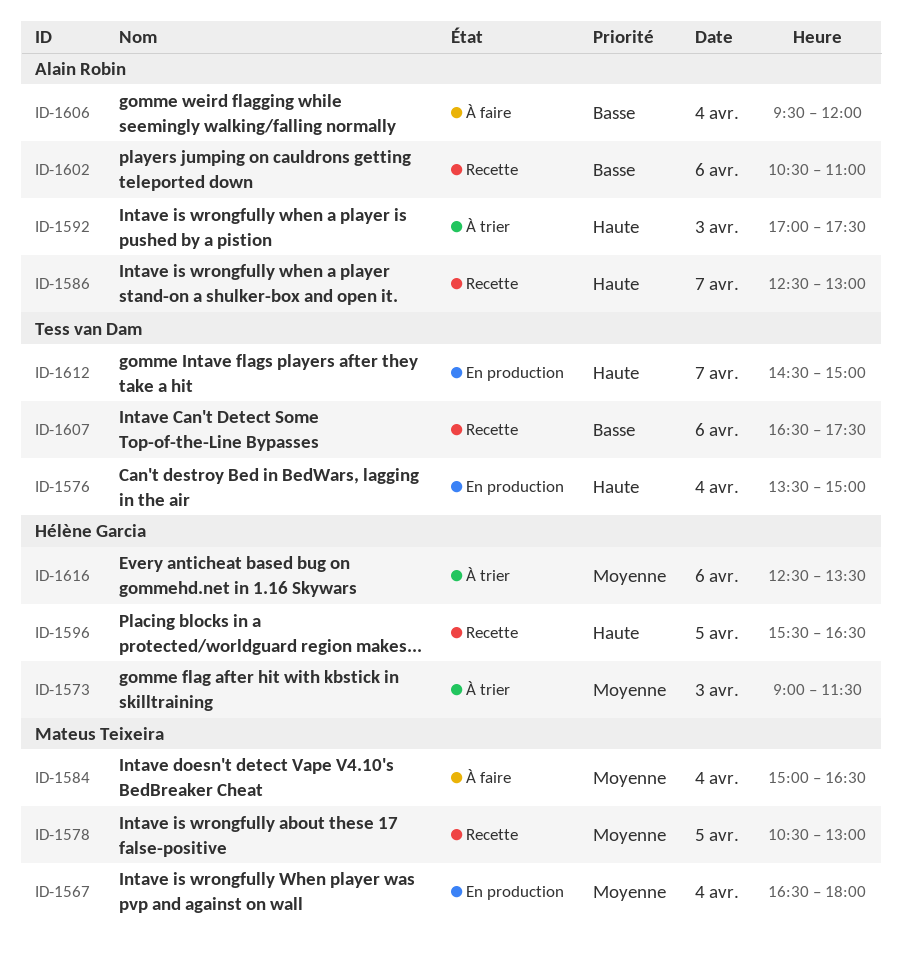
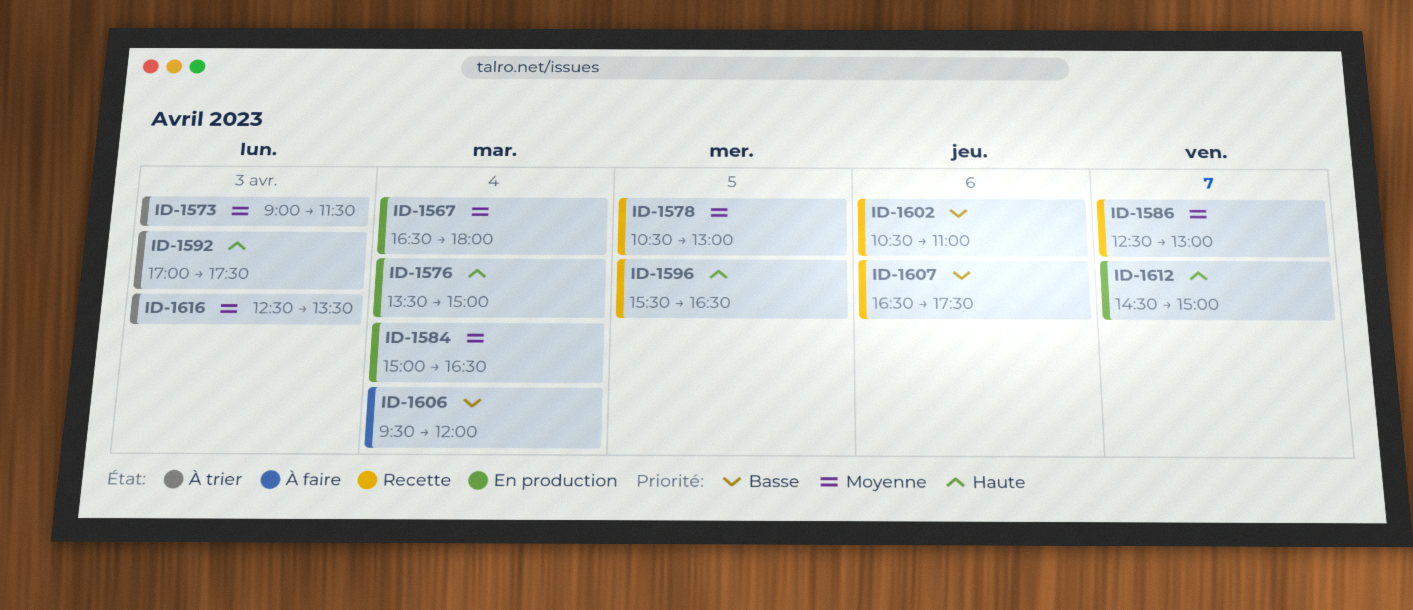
ID-1584, status: À faire -> En production
ID-1586, priority: Haute -> Moyenne
ID-1616, day: Apr 6 -> Apr 3

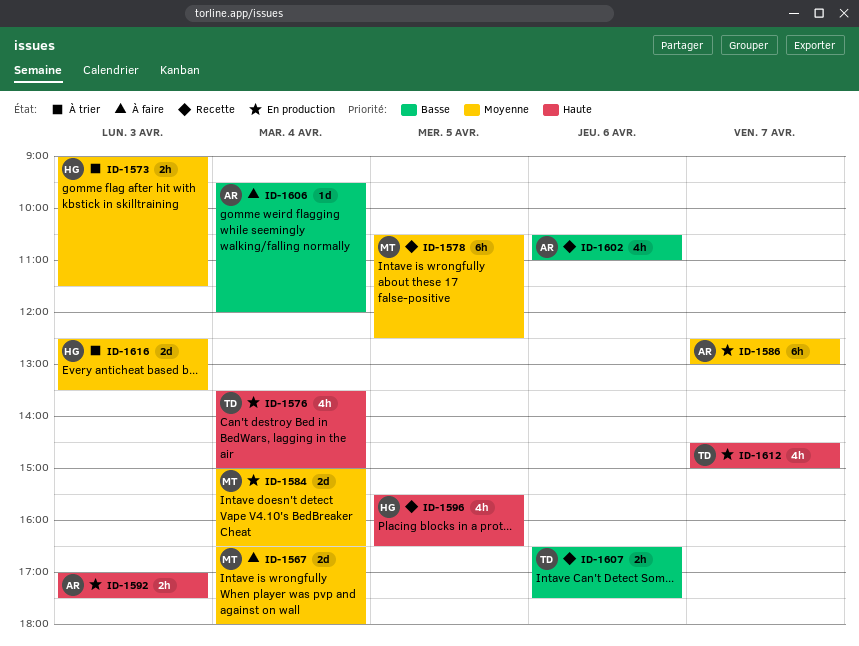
ID-1567, status: En production -> À faire
ID-1578, ends: 13:00 -> 12:30
ID-1586, status: Recette -> En production
ID-1592, status: À trier -> En production

